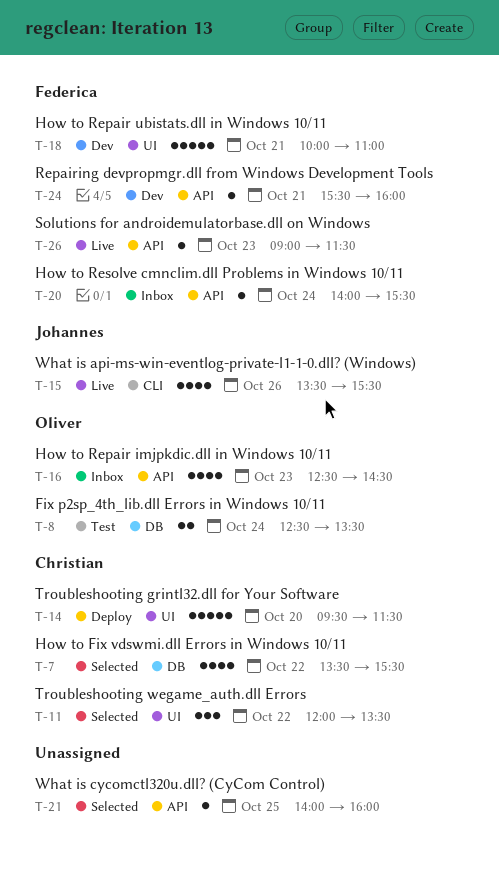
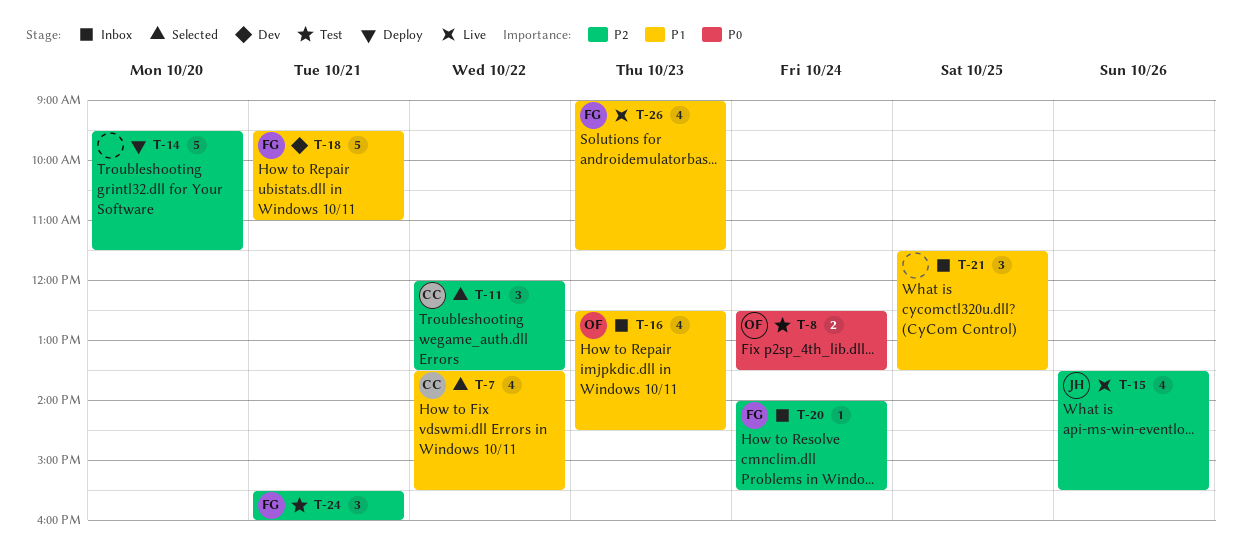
T-14, owner: Christian -> none
T-18, begins: 10:00 -> 09:30
T-21, status: Selected -> Inbox
T-21, estimate: 1 -> 3
T-21, begins: 14:00 -> 11:30
T-21, ends: 16:00 -> 13:30
T-24, status: Dev -> Test
T-24, estimate: 1 -> 3
T-26, estimate: 1 -> 4

